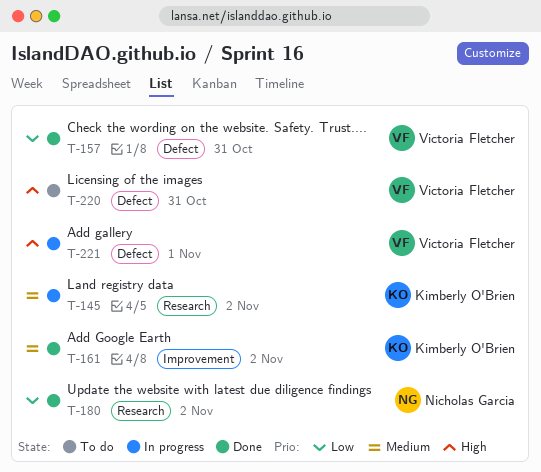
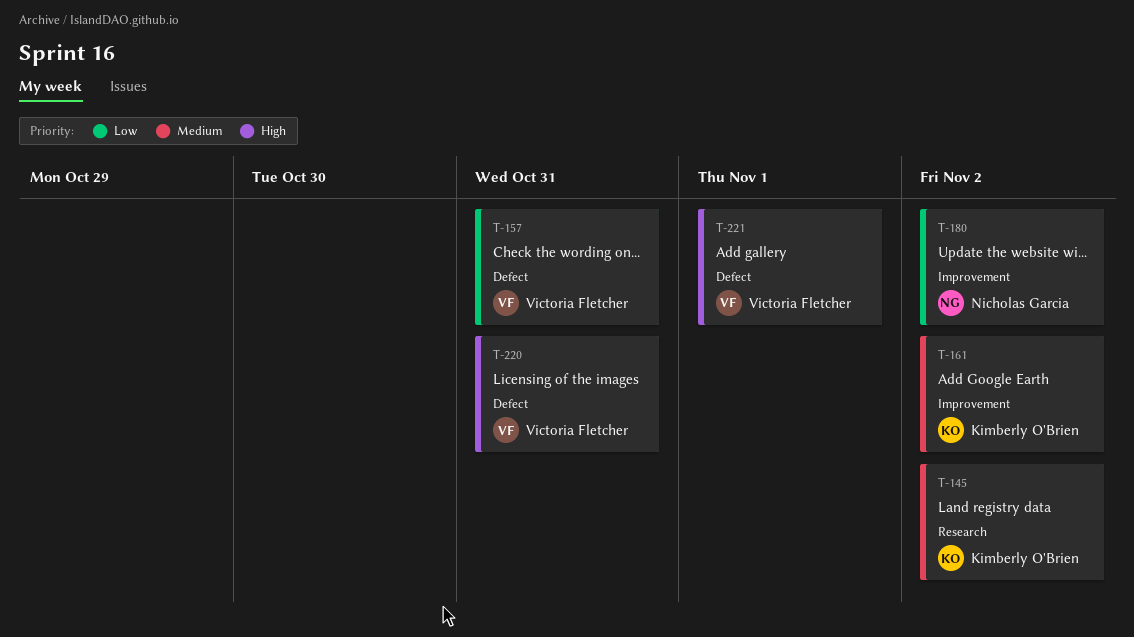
T-180, label: Research -> Improvement

